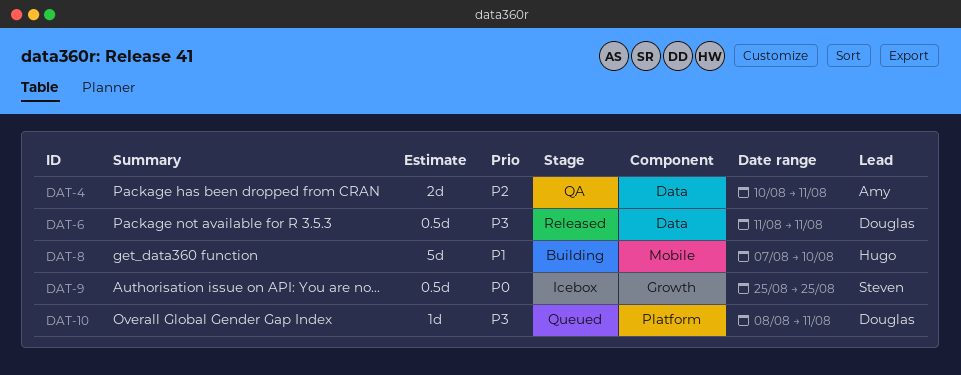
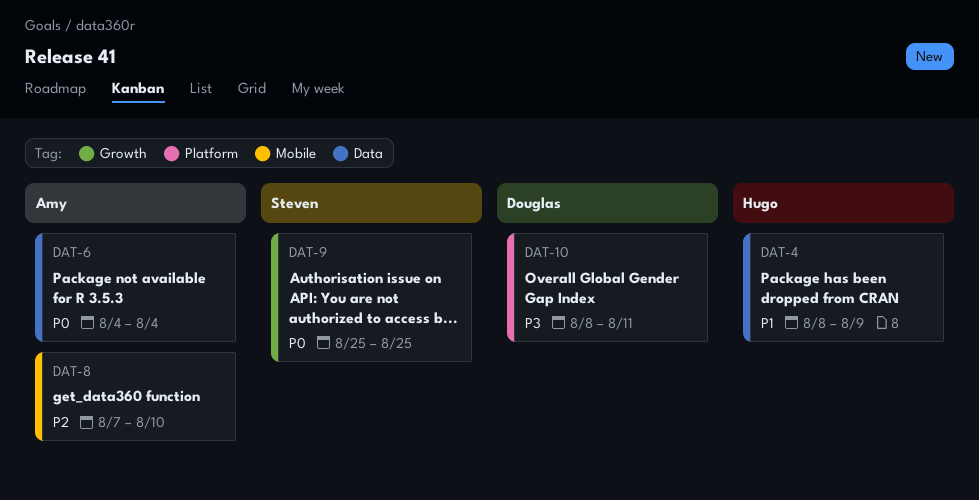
DAT-4, owner: Amy -> Hugo
DAT-4, priority: P2 -> P1
DAT-4, start: Aug 10 -> Aug 8
DAT-4, due: Aug 11 -> Aug 9
DAT-6, owner: Douglas -> Amy
DAT-6, priority: P3 -> P0
DAT-6, start: Aug 11 -> Aug 4
DAT-6, due: Aug 11 -> Aug 4
DAT-8, owner: Hugo -> Amy
DAT-8, priority: P1 -> P2

